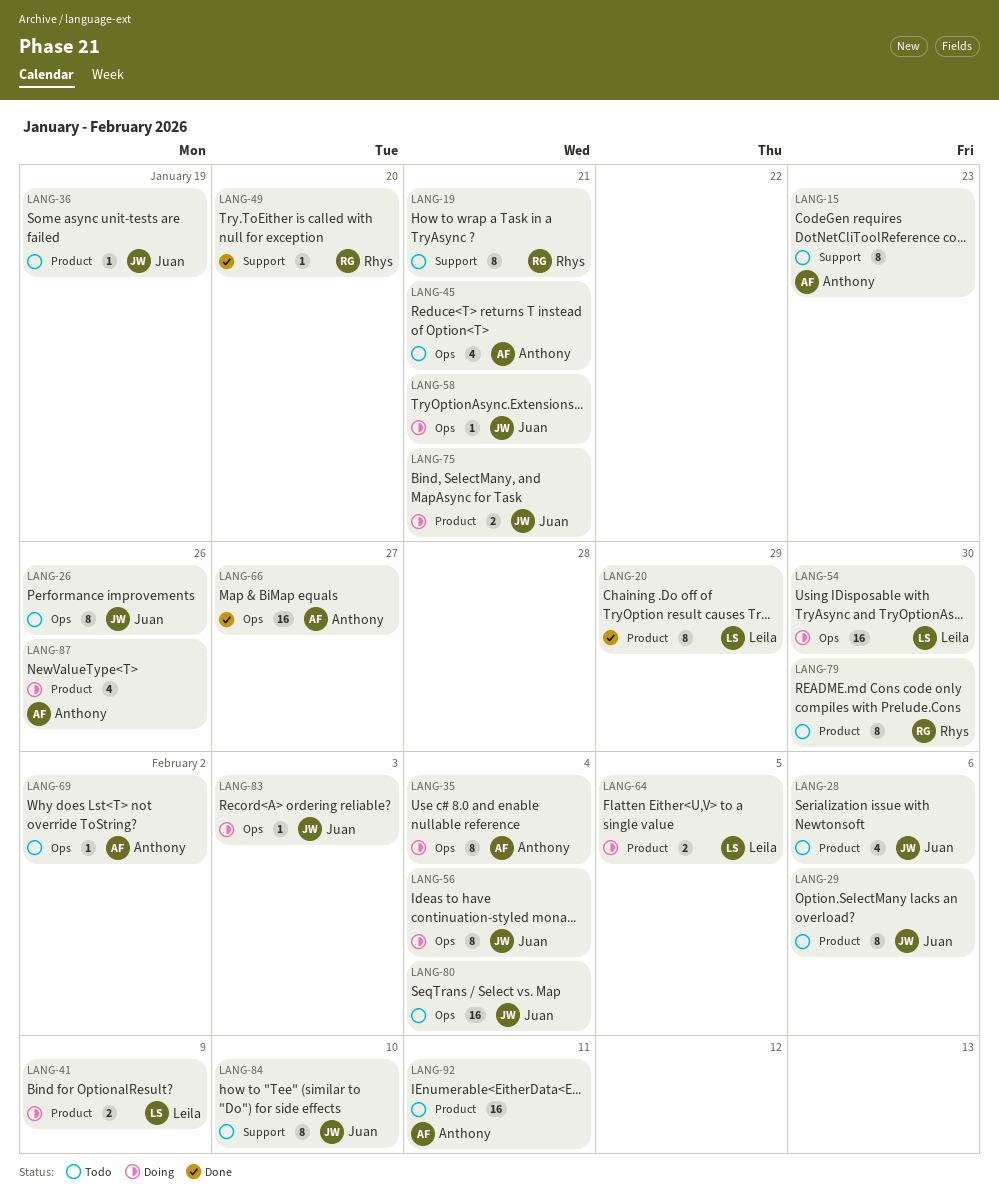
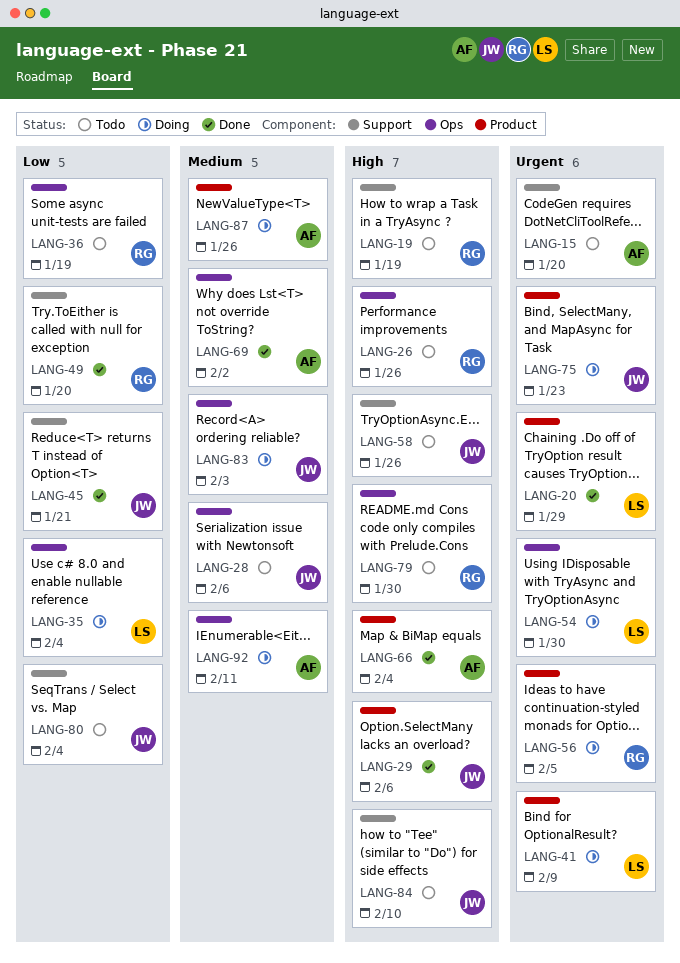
LANG-15, due: Jan 23 -> Jan 20
LANG-19, due: Jan 21 -> Jan 19
LANG-26, owner: Juan -> Rhys
LANG-28, label: Product -> Ops
LANG-29, status: Todo -> Done
LANG-35, owner: Anthony -> Leila
LANG-36, owner: Juan -> Rhys
LANG-36, label: Product -> Ops
LANG-45, status: Todo -> Done
LANG-45, owner: Anthony -> Juan
LANG-45, label: Ops -> Support
LANG-56, owner: Juan -> Rhys
LANG-56, label: Ops -> Product
LANG-56, due: Feb 4 -> Feb 5
LANG-58, status: Doing -> Todo
LANG-58, label: Ops -> Support
LANG-58, due: Jan 21 -> Jan 26
LANG-64: present -> none
LANG-66, label: Ops -> Product
LANG-66, due: Jan 27 -> Feb 4
LANG-69, status: Todo -> Done
LANG-75, due: Jan 21 -> Jan 23
LANG-79, label: Product -> Ops
LANG-80, label: Ops -> Support
LANG-92, status: Todo -> Doing
LANG-92, label: Product -> Ops

